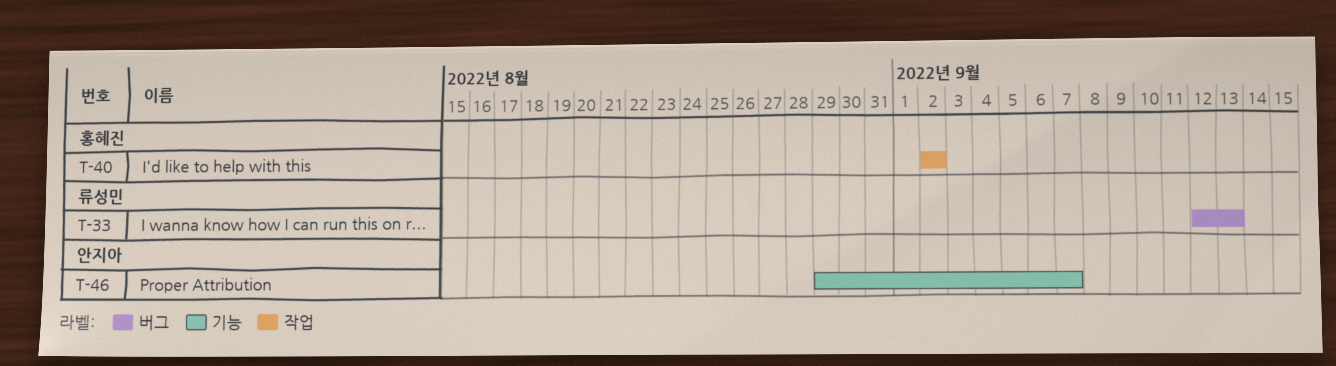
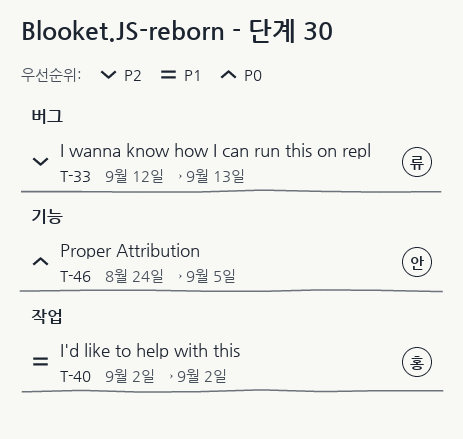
T-46, start: Aug 29 -> Aug 24
T-46, due: Sep 7 -> Sep 5

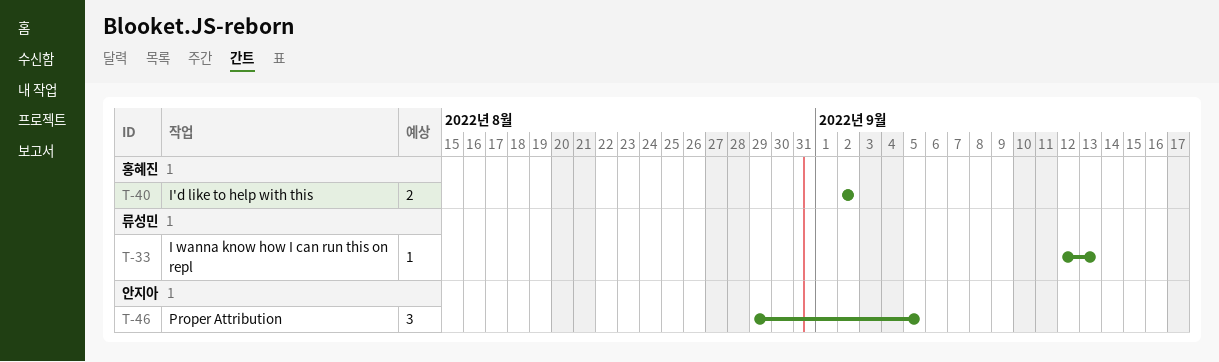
T-46, start: Aug 24 -> Aug 29

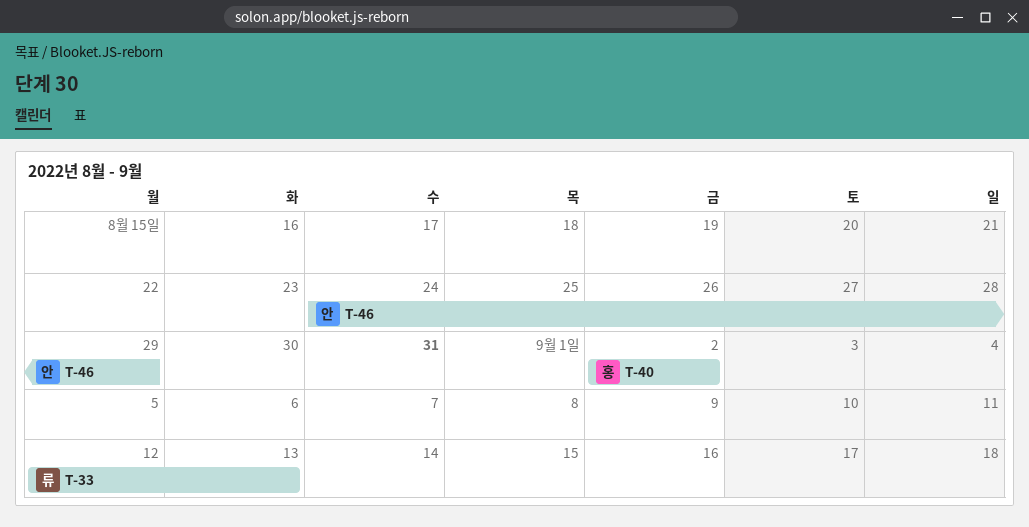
T-46, start: Aug 29 -> Aug 24
T-46, due: Sep 5 -> Aug 29

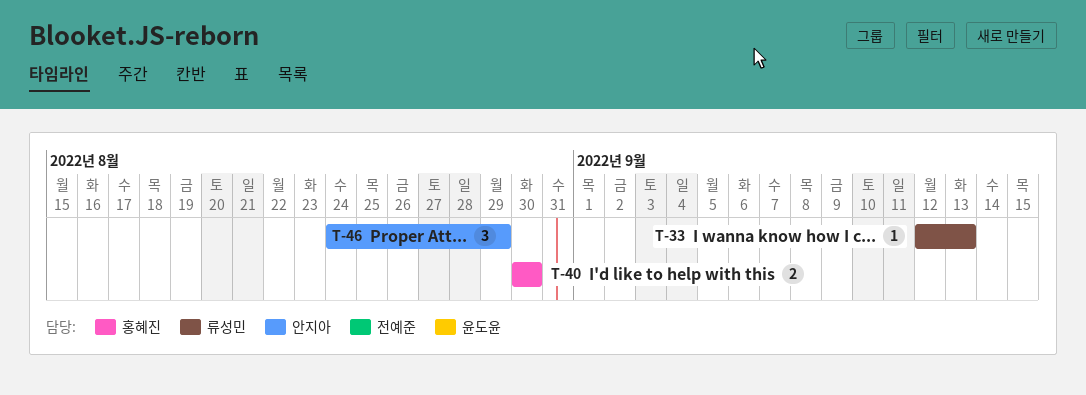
T-40, start: Sep 2 -> Aug 30
T-40, due: Sep 2 -> Aug 30

